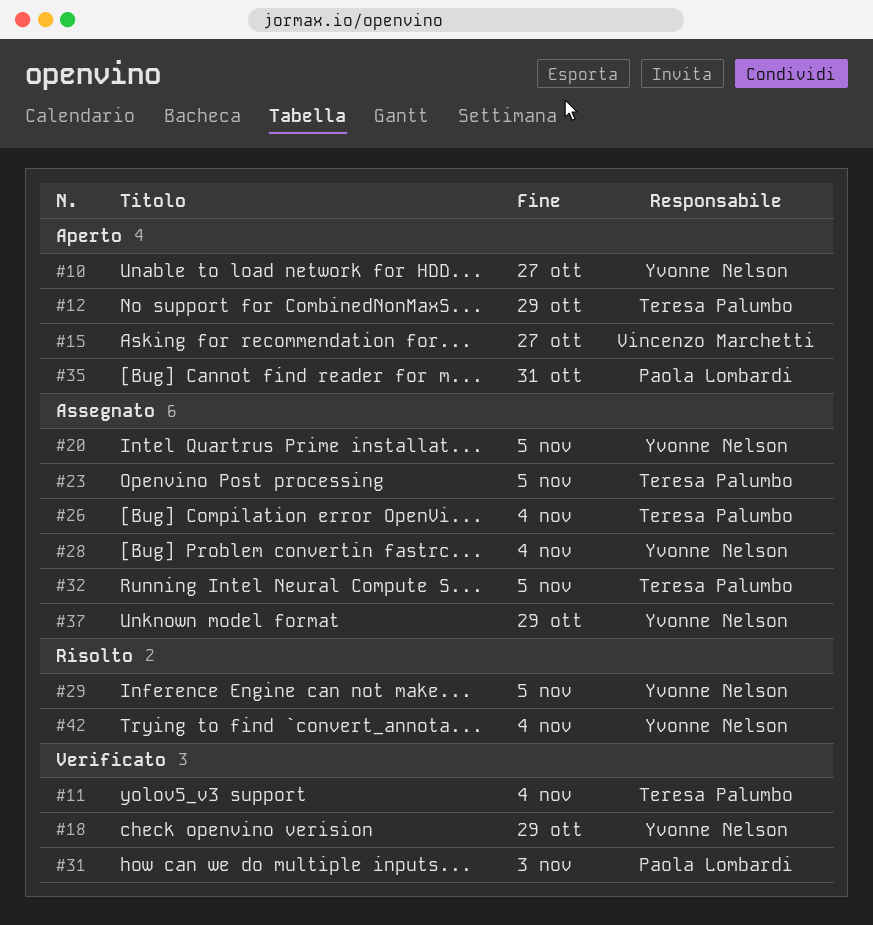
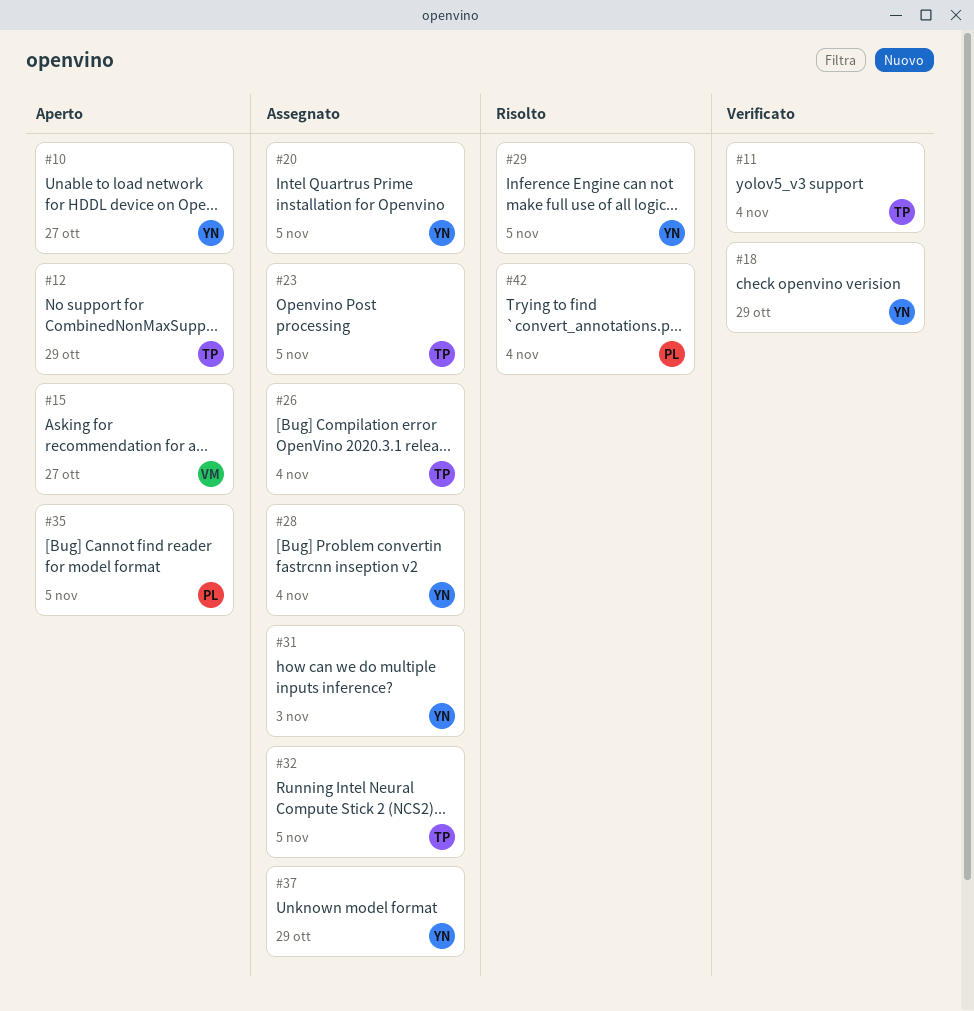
#31, status: Verificato -> Assegnato
#31, owner: Paola Lombardi -> Yvonne Nelson
#35, due: Oct 31 -> Nov 5
#42, owner: Yvonne Nelson -> Paola Lombardi

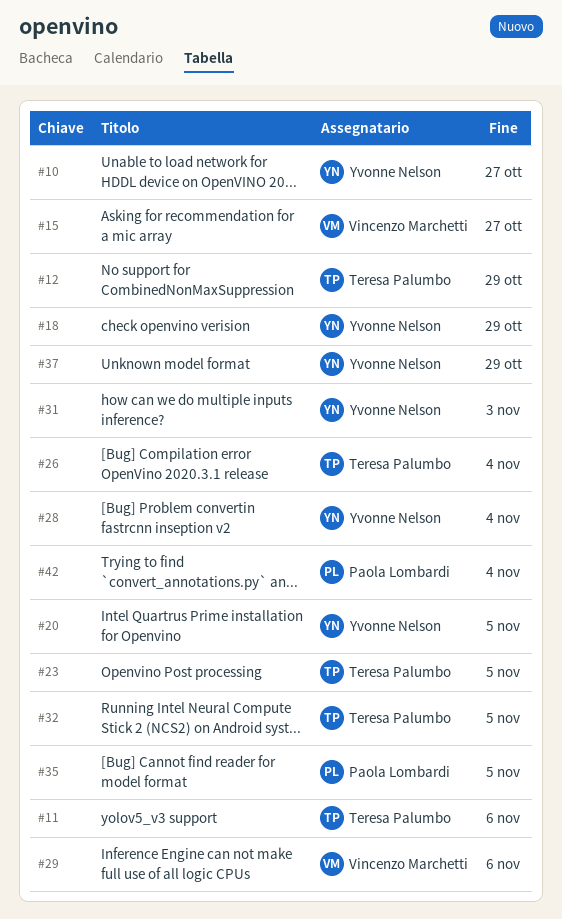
#11, due: Nov 4 -> Nov 6
#29, owner: Yvonne Nelson -> Vincenzo Marchetti
#29, due: Nov 5 -> Nov 6

